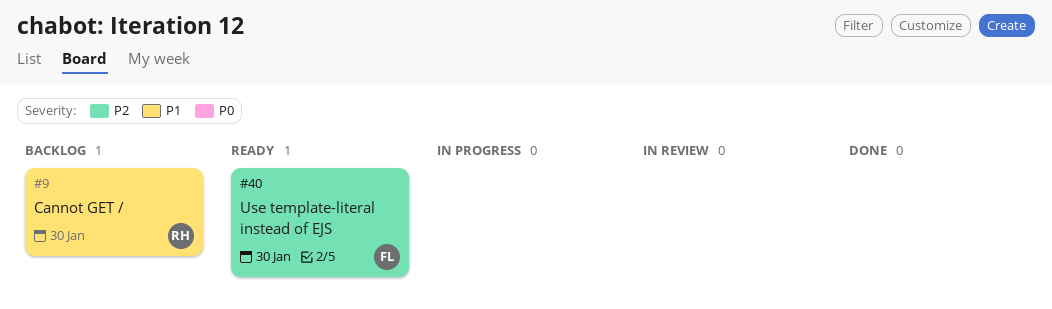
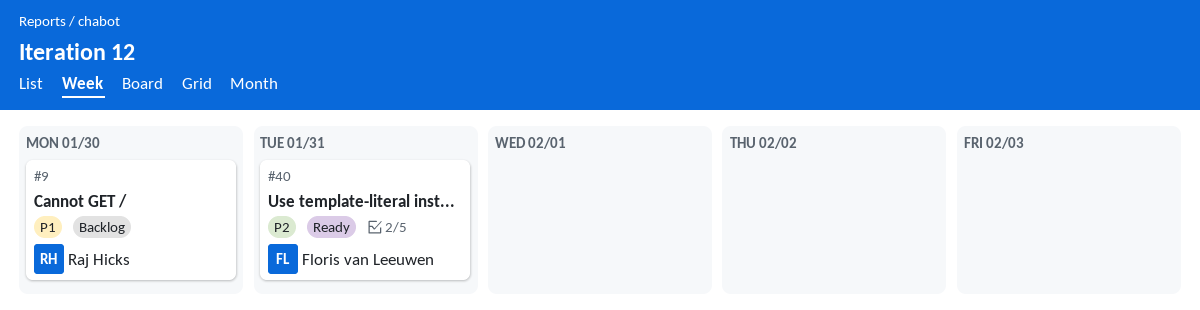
#40, due: Jan 30 -> Jan 31

